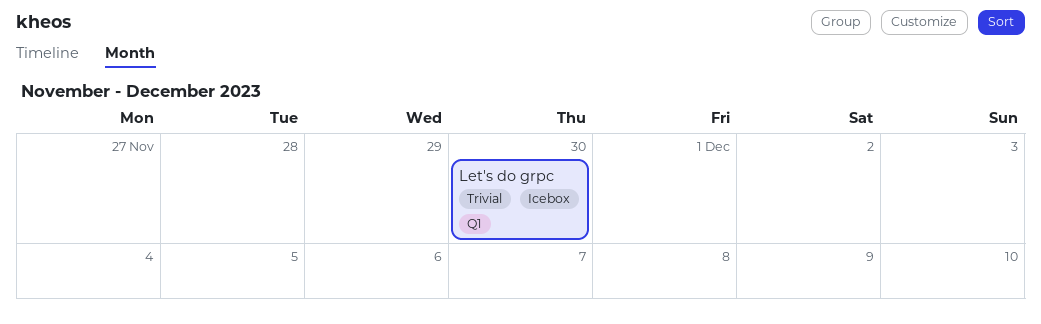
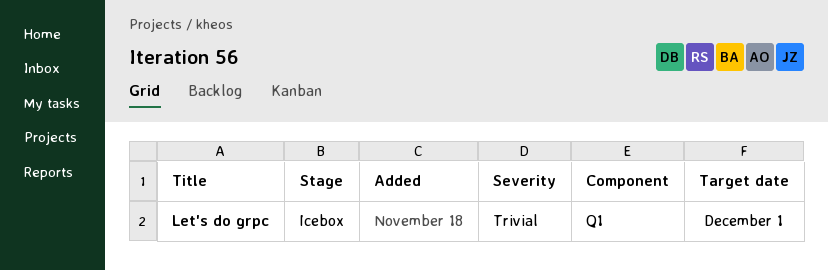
Let's do grpc, due: Nov 30 -> Dec 1

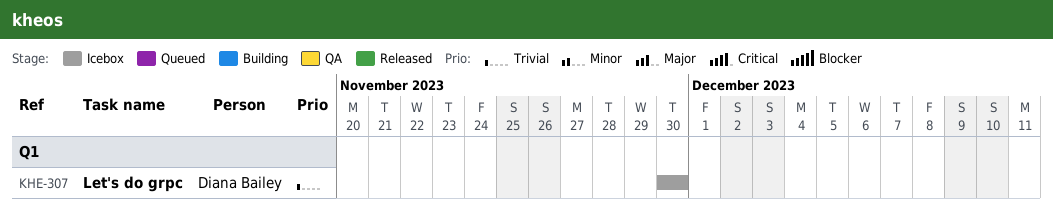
Let's do grpc, due: Dec 1 -> Nov 30

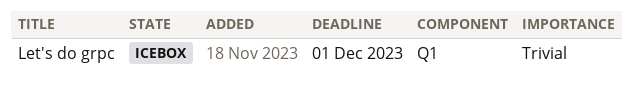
Let's do grpc, due: Nov 30 -> Dec 1

